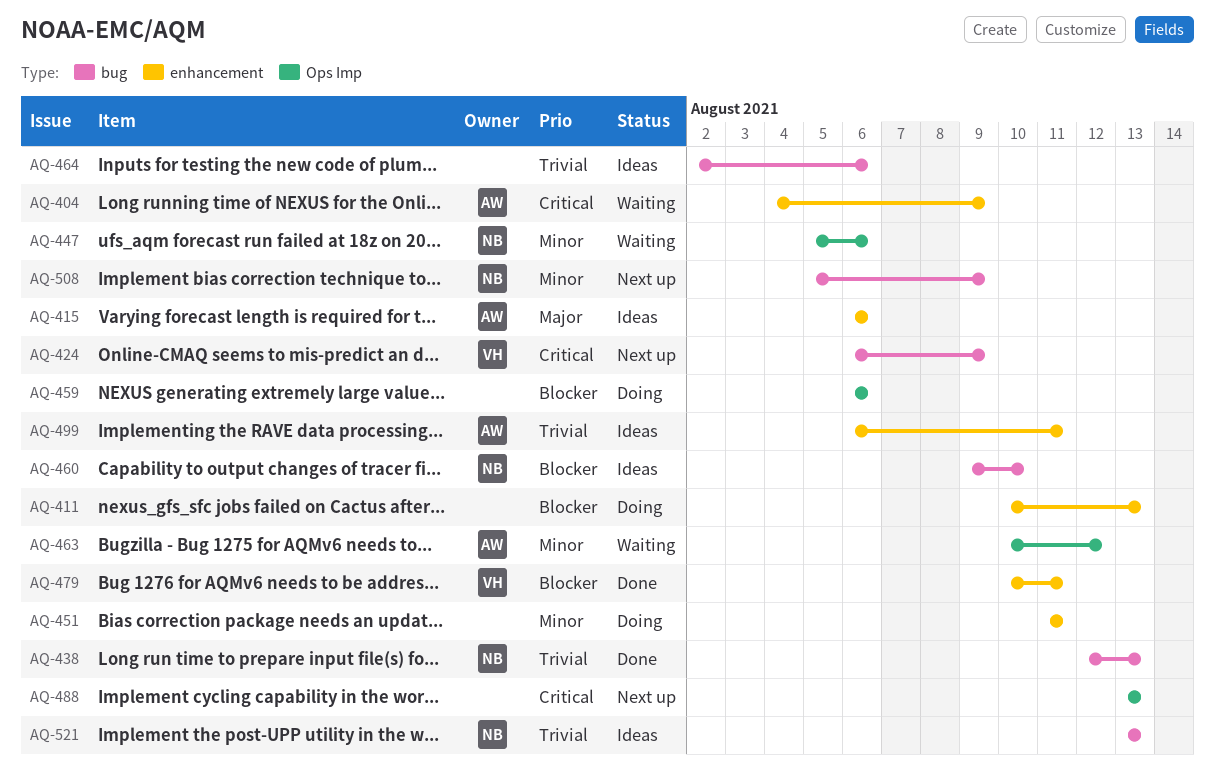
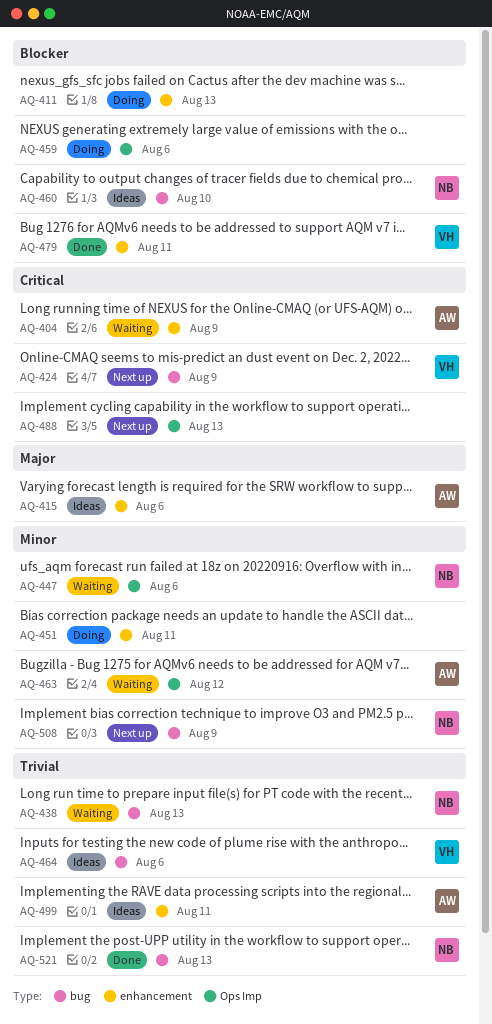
AQ-438, status: Done -> Waiting
AQ-464, owner: none -> VH
AQ-521, status: Ideas -> Done

